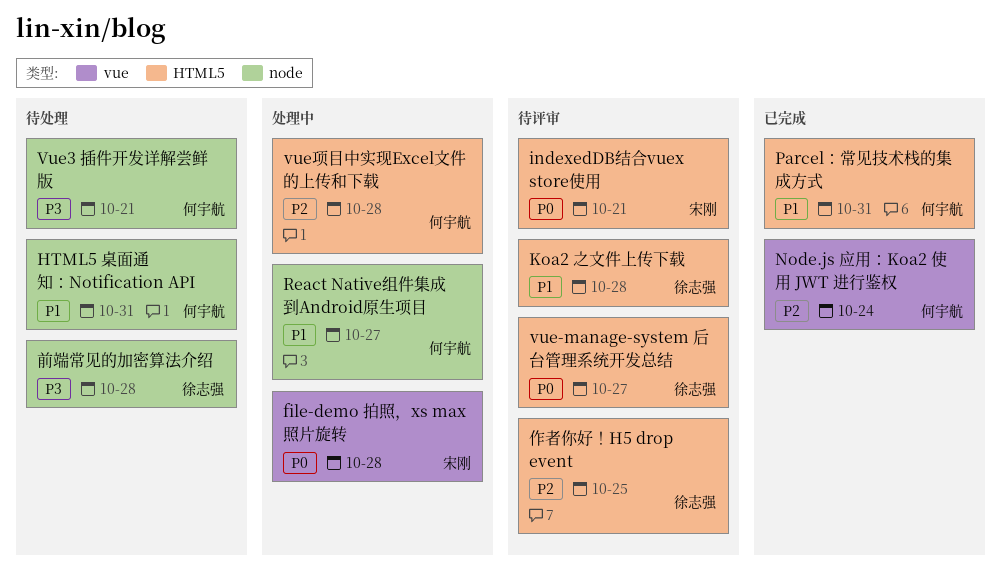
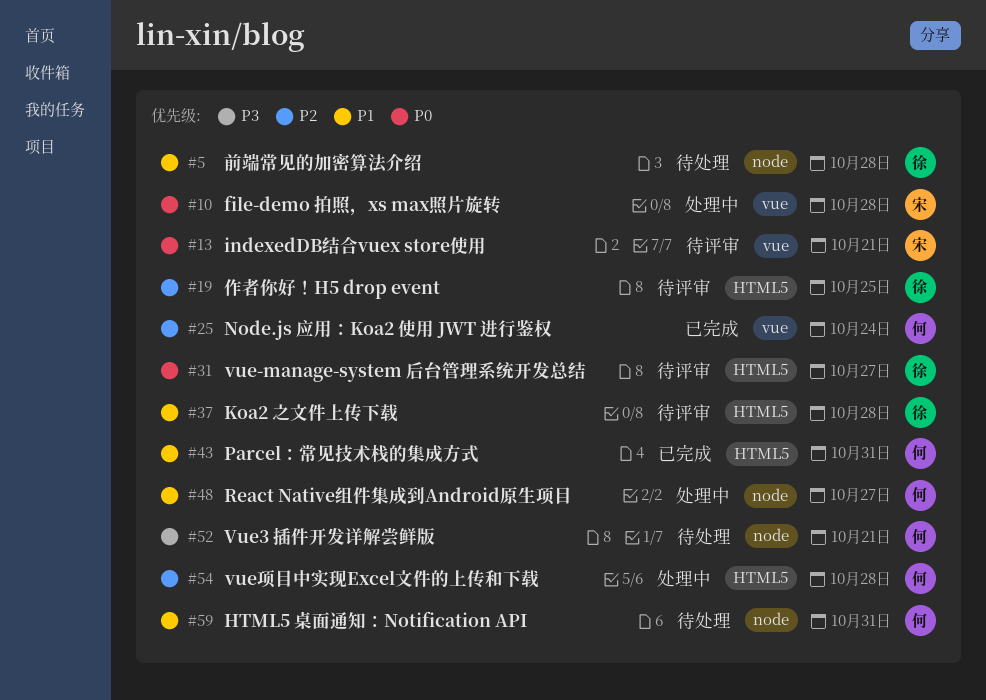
indexedDB结合vuex store使用, label: HTML5 -> vue
前端常见的加密算法介绍, priority: P3 -> P1

